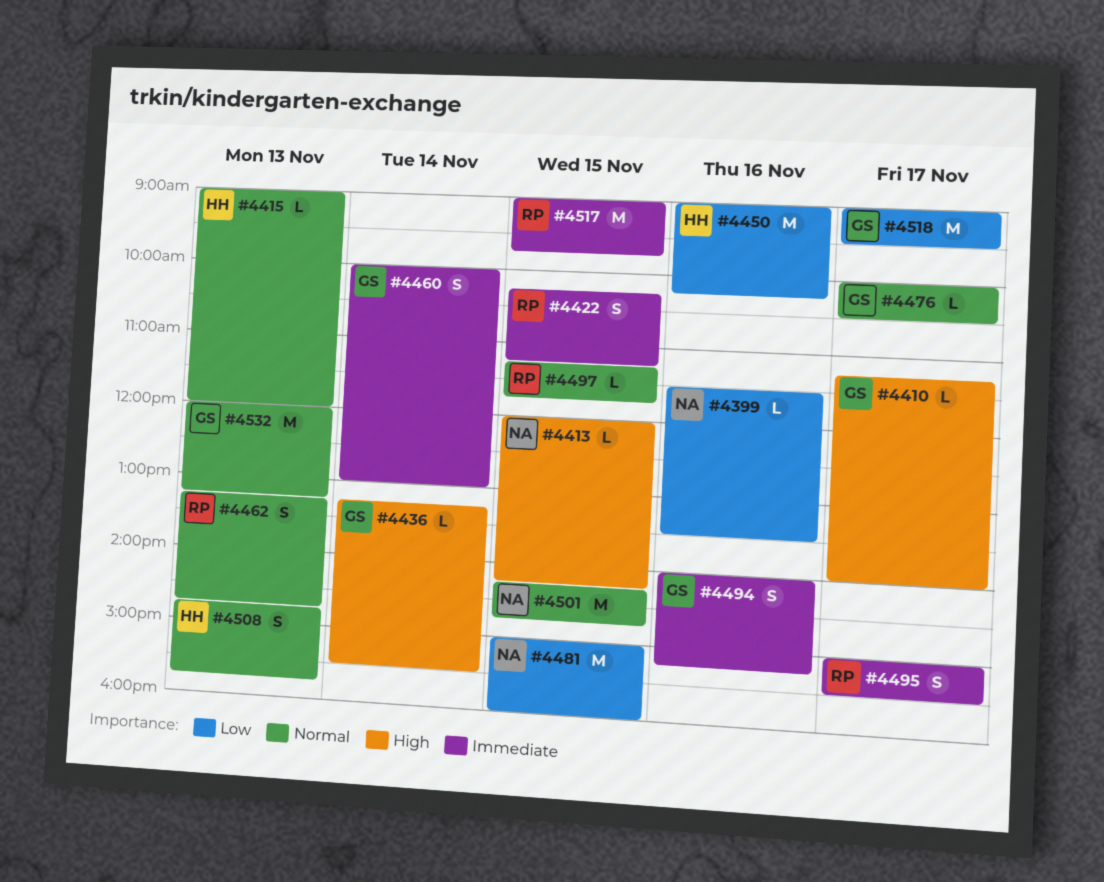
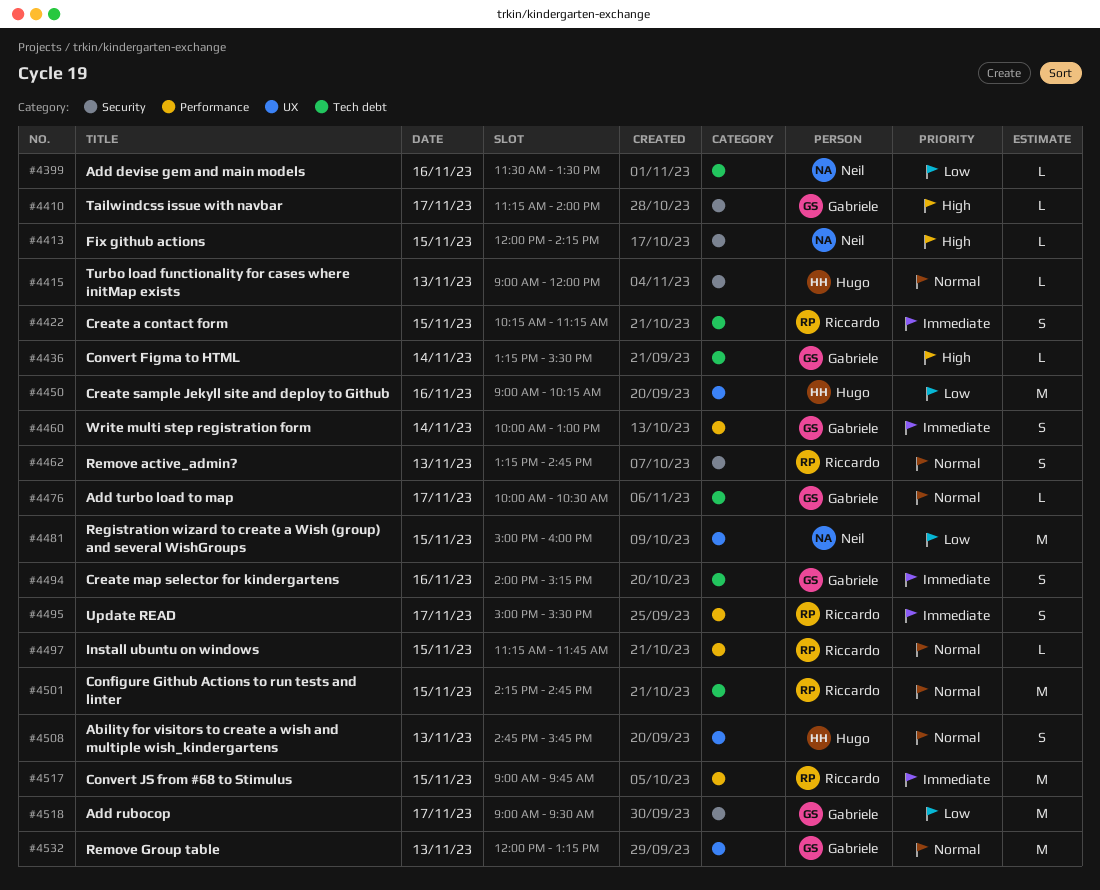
#4501, owner: Neil -> Riccardo

